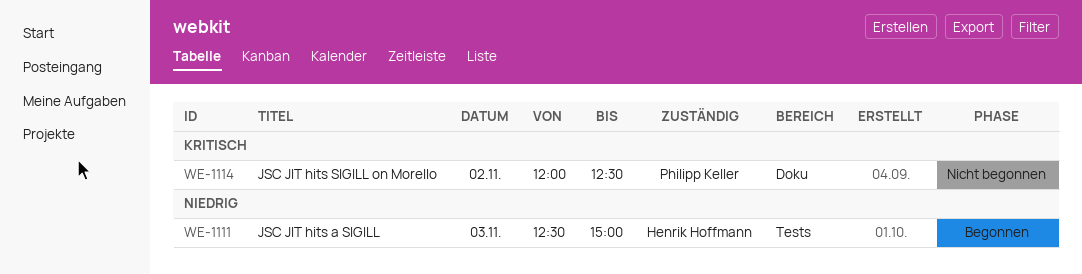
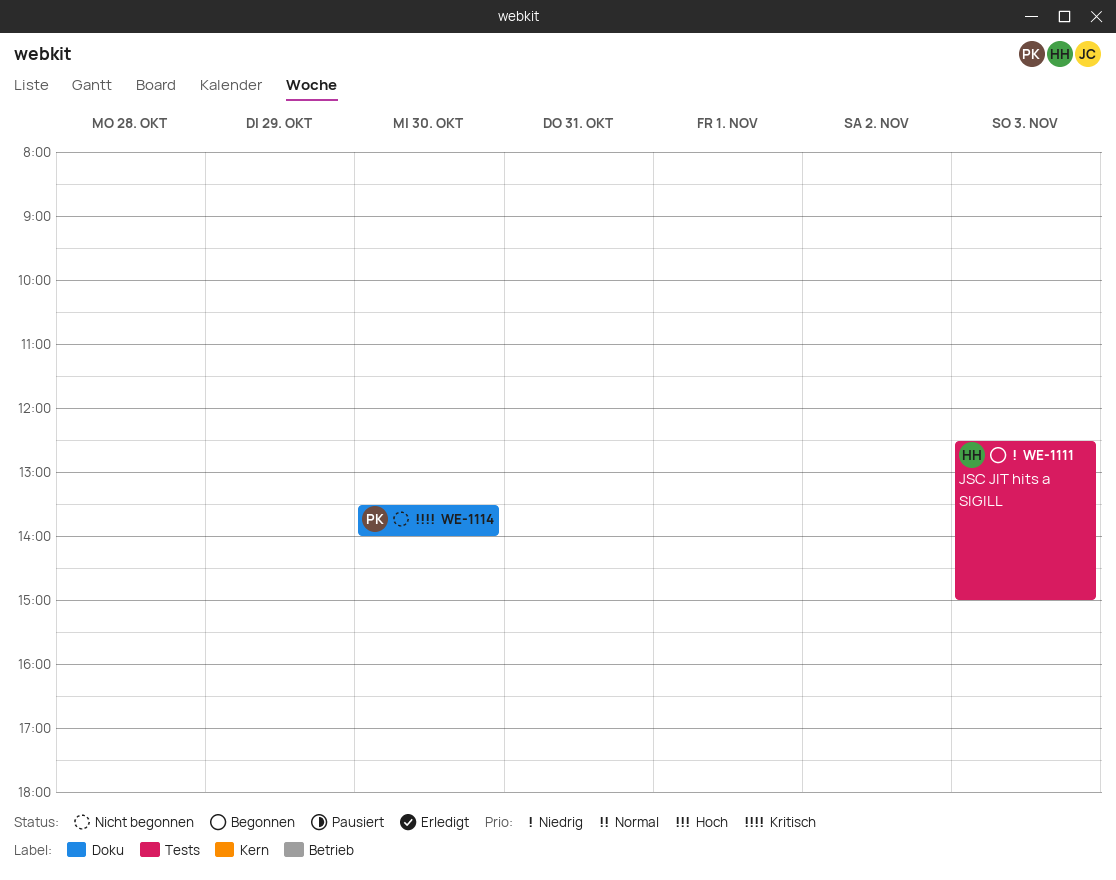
WE-1114, day: Nov 2 -> Oct 30
WE-1114, begins: 12:00 -> 13:30
WE-1114, ends: 12:30 -> 14:00

